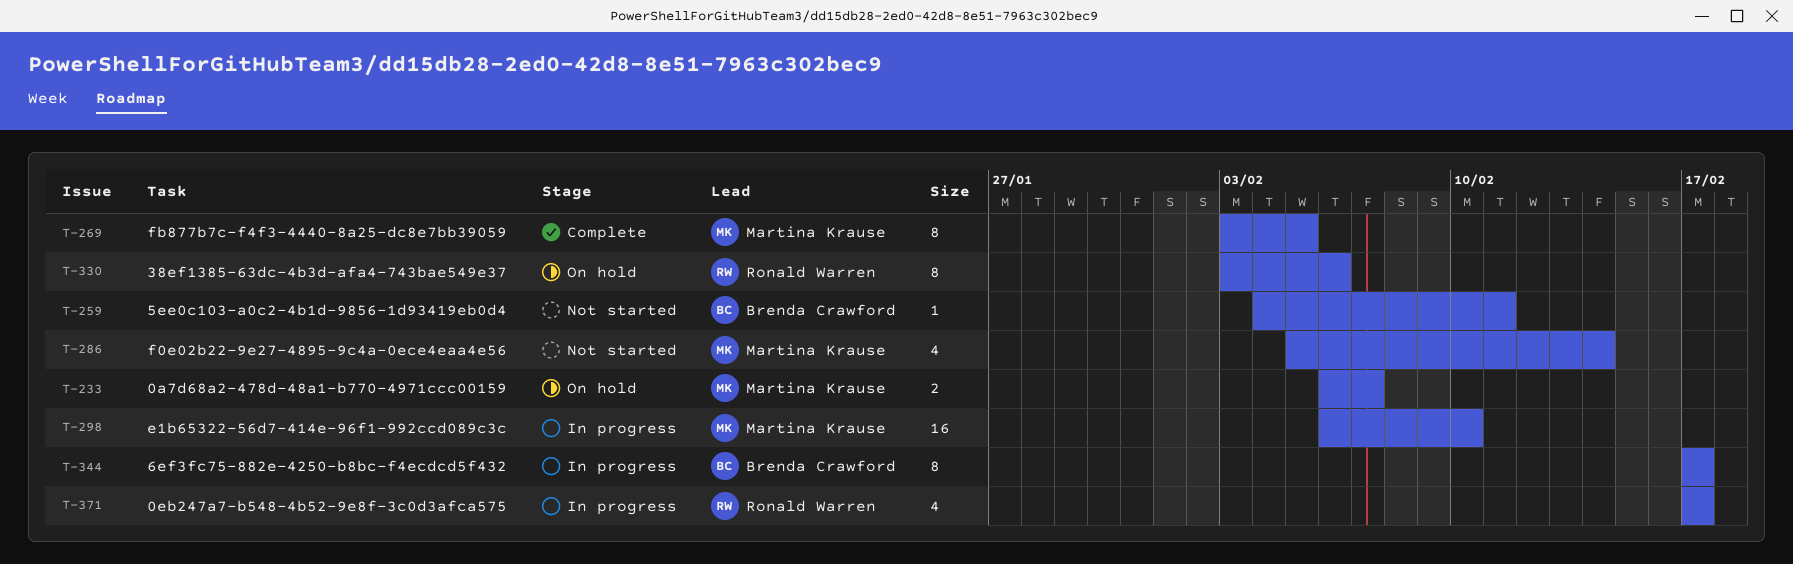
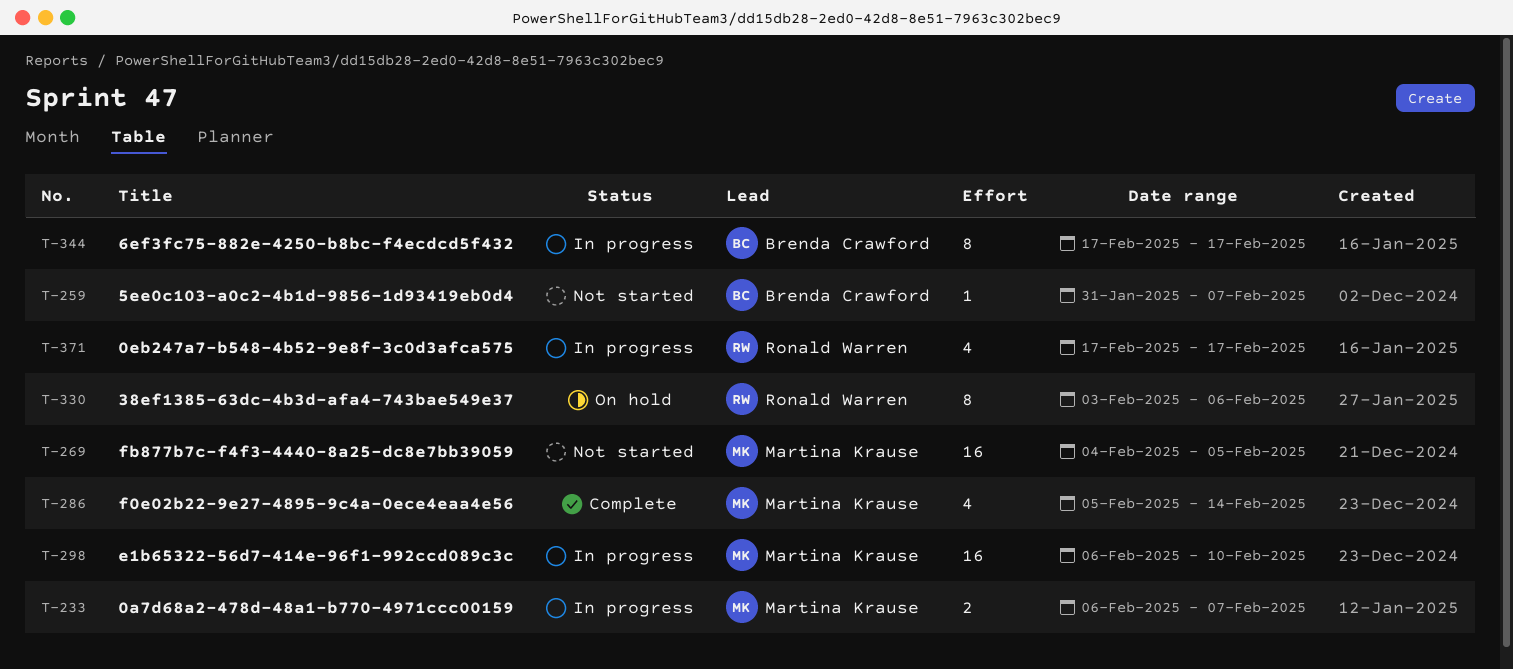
T-233, status: On hold -> In progress
T-259, start: Feb 4 -> Jan 31
T-259, due: Feb 11 -> Feb 7
T-269, status: Complete -> Not started
T-269, estimate: 8 -> 16
T-269, start: Feb 3 -> Feb 4
T-286, status: Not started -> Complete

